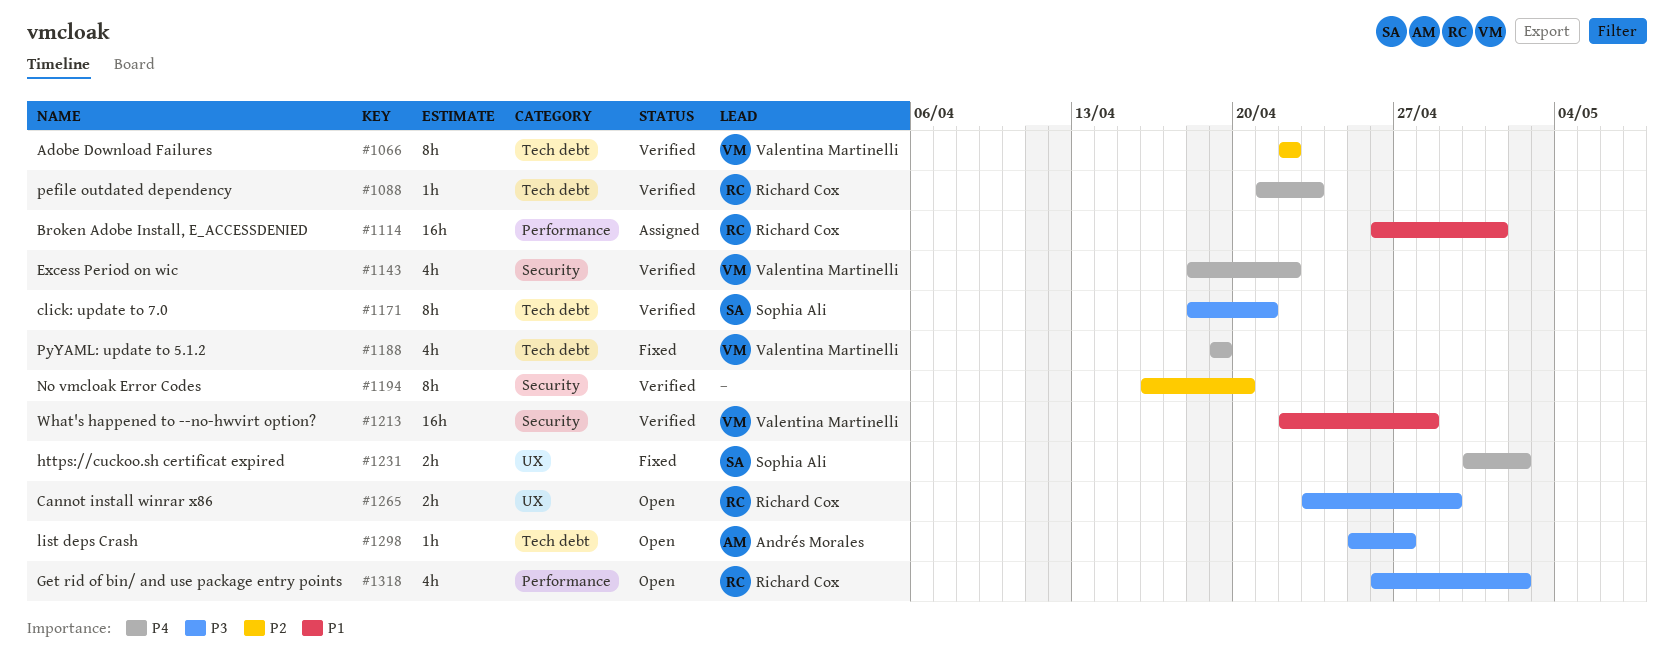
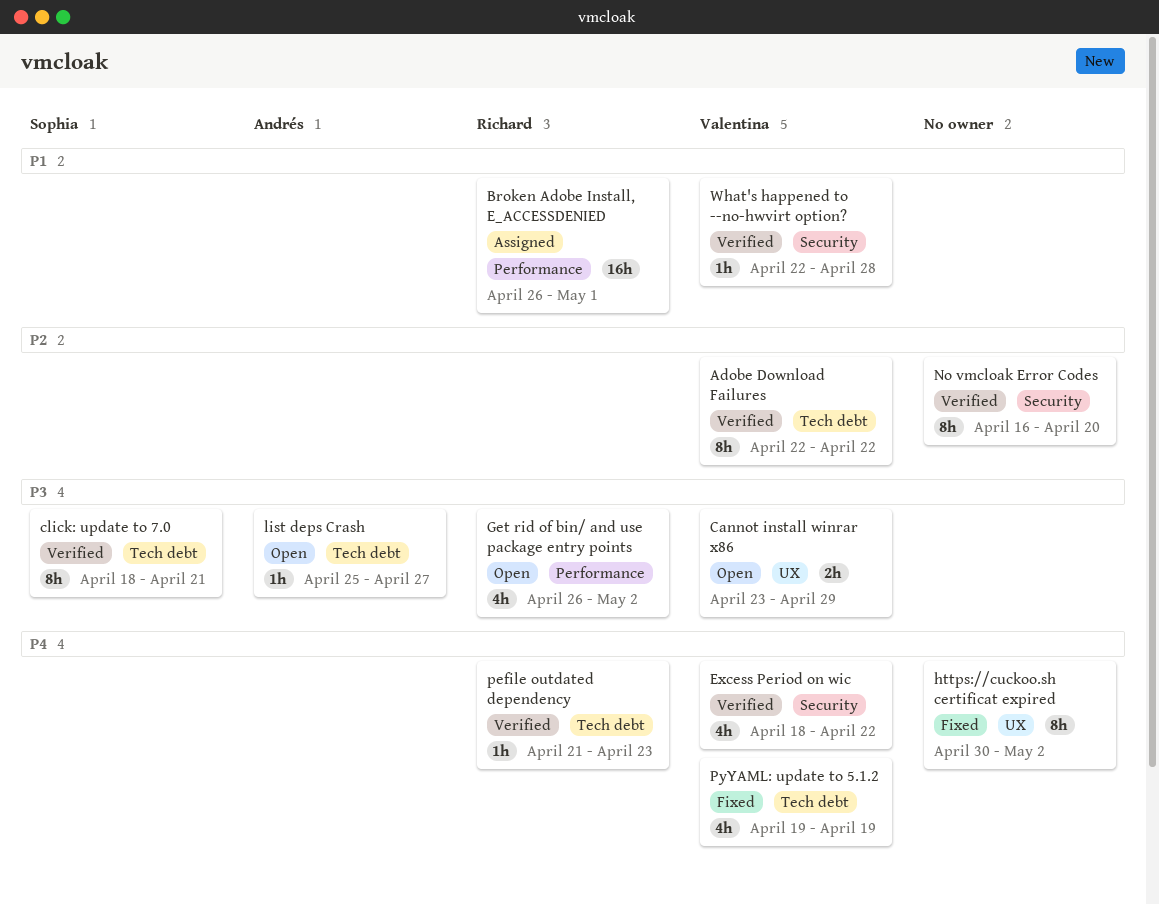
Cannot install winrar x86, owner: Richard Cox -> Valentina Martinelli
https://cuckoo.sh certificat expired, owner: Sophia Ali -> none
https://cuckoo.sh certificat expired, estimate: 2h -> 8h
What's happened to --no-hwvirt option?, estimate: 16h -> 1h

